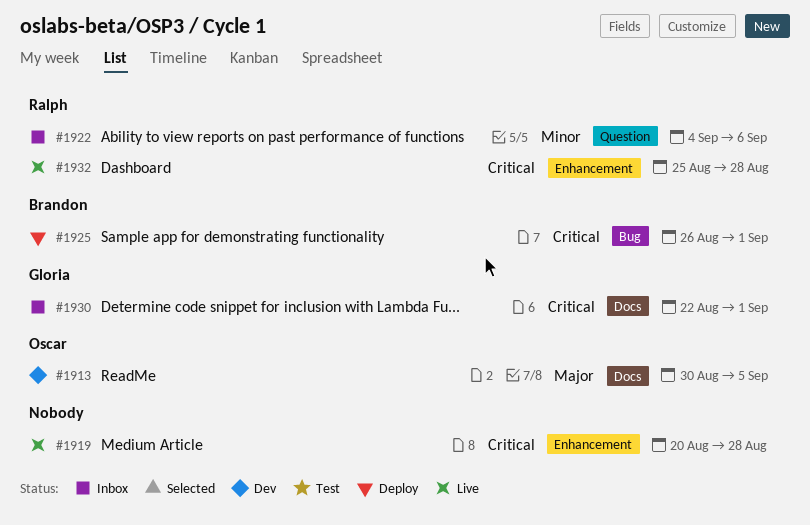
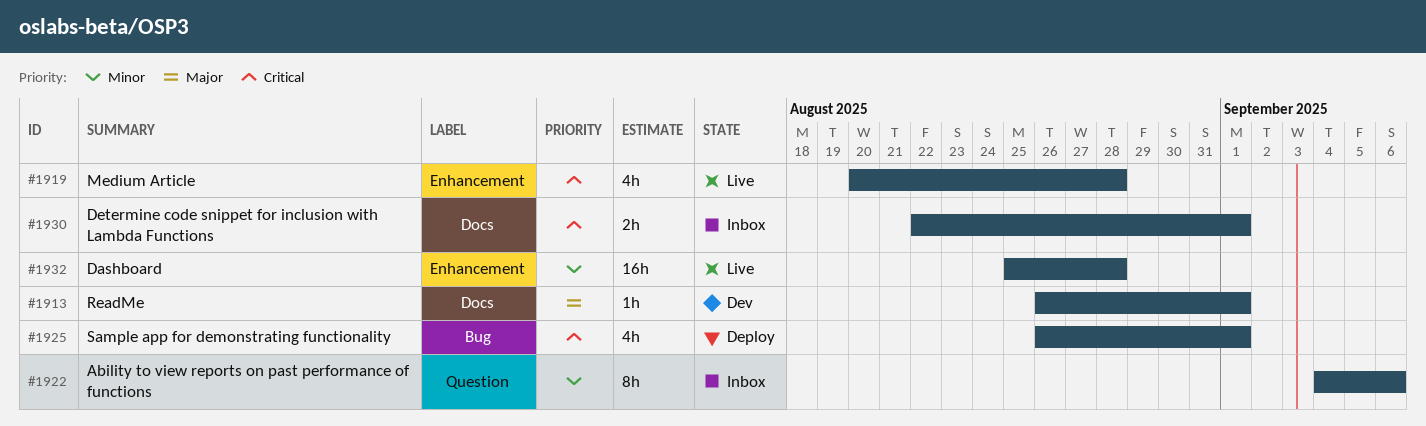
#1913, start: Aug 30 -> Aug 26
#1913, due: Sep 5 -> Sep 1
#1932, priority: Critical -> Minor

